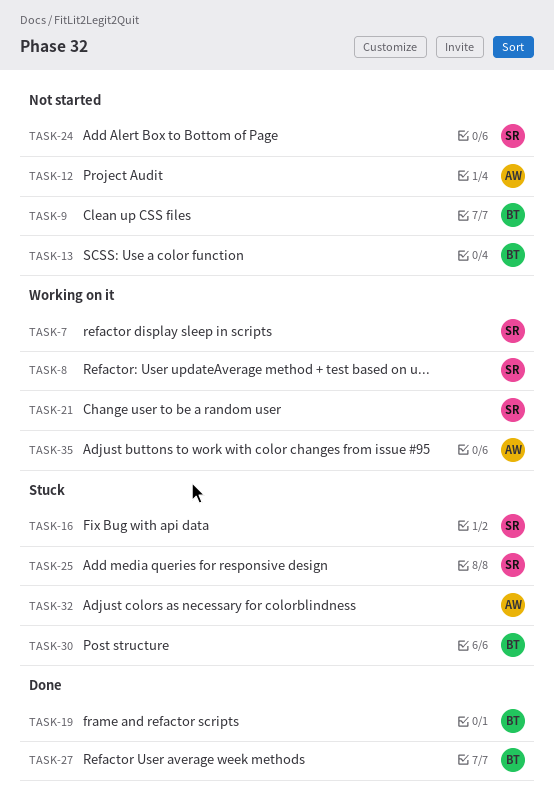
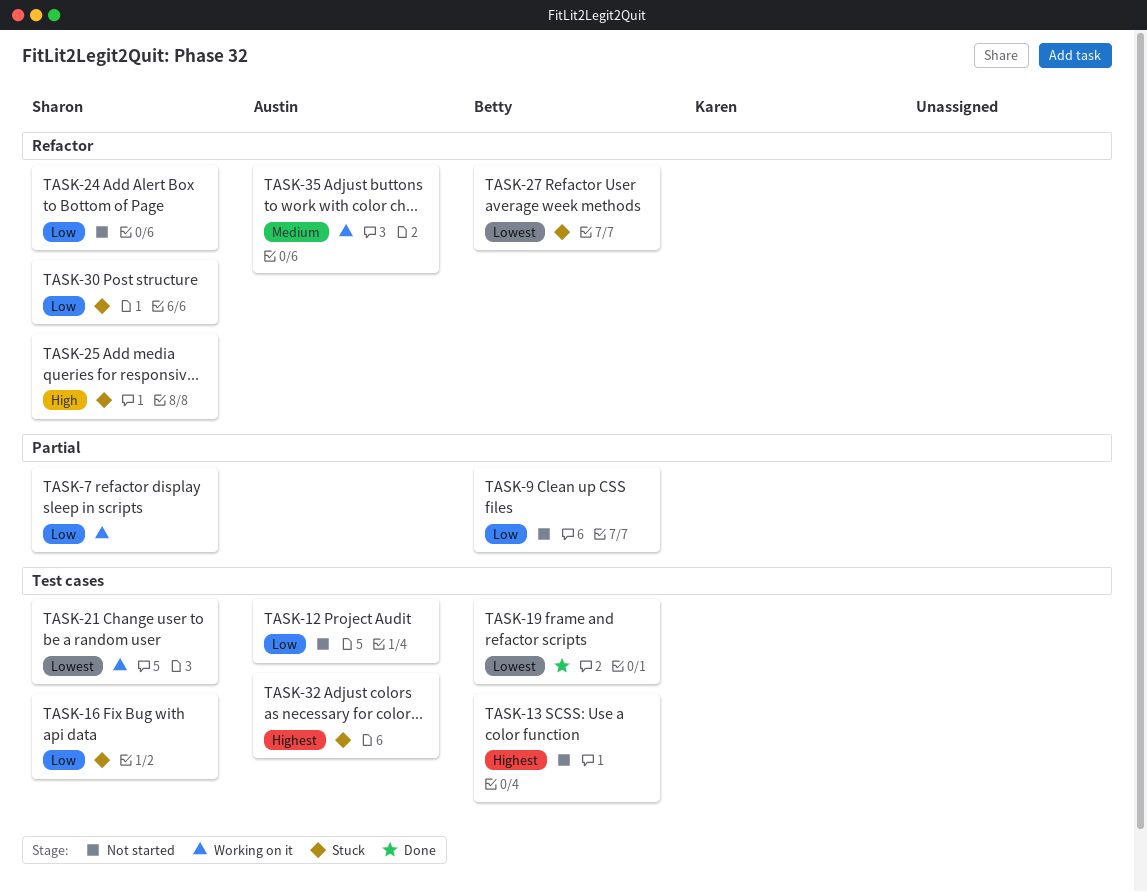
TASK-8: present -> none
TASK-27, status: Done -> Stuck
TASK-30, owner: Betty -> Sharon

